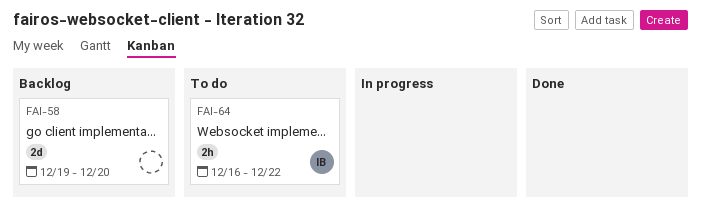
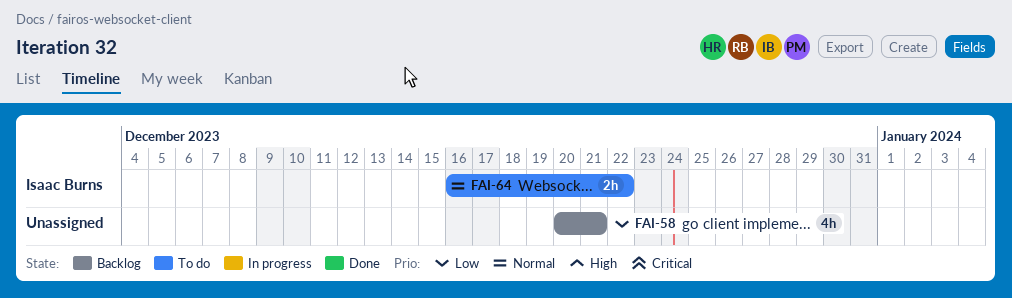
FAI-58, estimate: 2d -> 4h
FAI-58, start: Dec 19 -> Dec 20
FAI-58, due: Dec 20 -> Dec 21

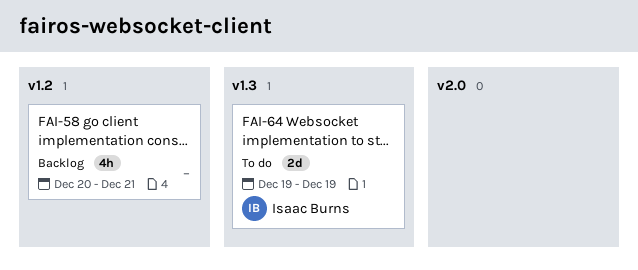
FAI-64, estimate: 2h -> 2d
FAI-64, start: Dec 16 -> Dec 19
FAI-64, due: Dec 22 -> Dec 19

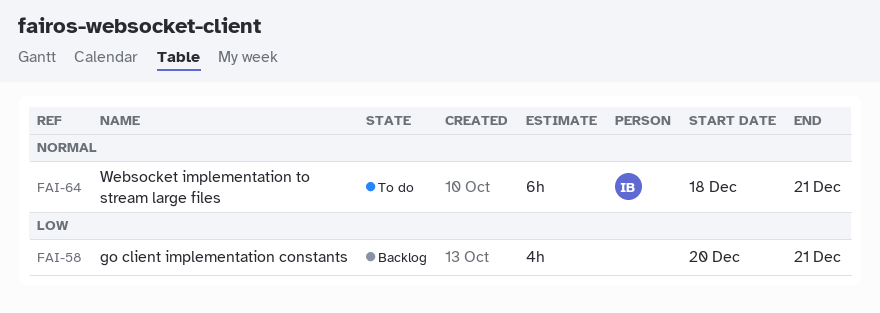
FAI-64, estimate: 2d -> 6h
FAI-64, start: Dec 19 -> Dec 18
FAI-64, due: Dec 19 -> Dec 21

